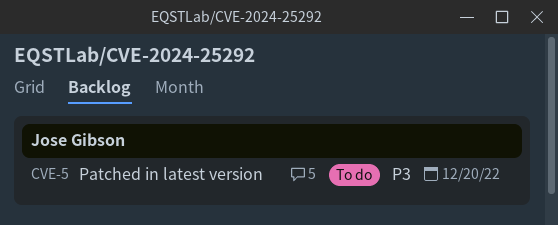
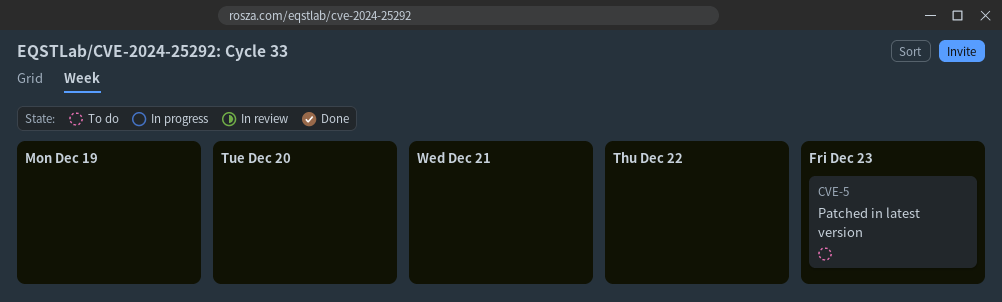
CVE-5, due: Dec 20 -> Dec 23

